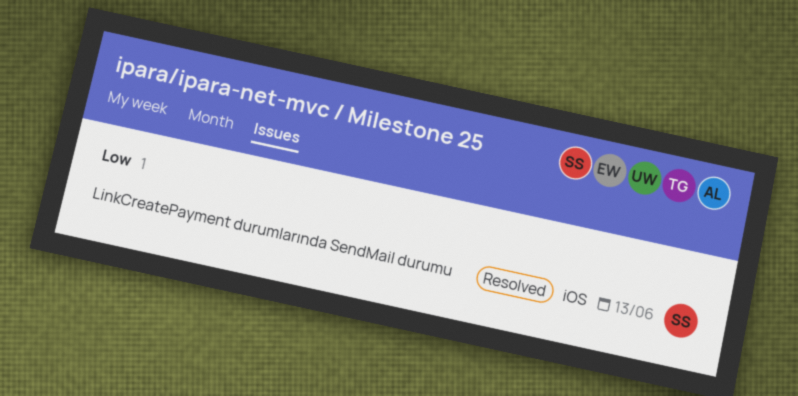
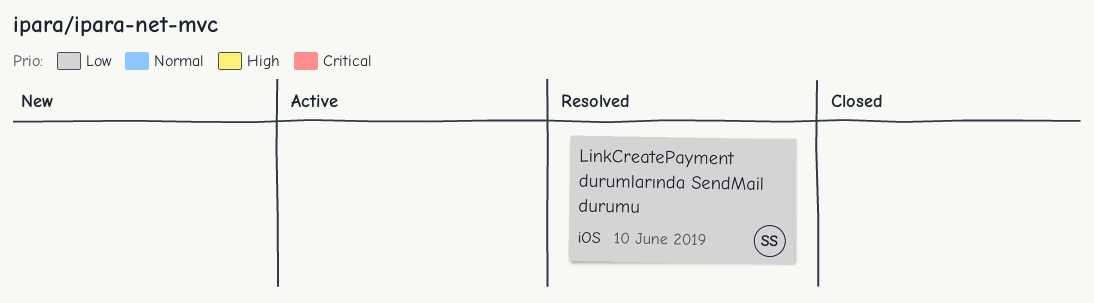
LinkCreatePayment durumlarında SendMail durumu, due: Jun 13 -> Jun 10

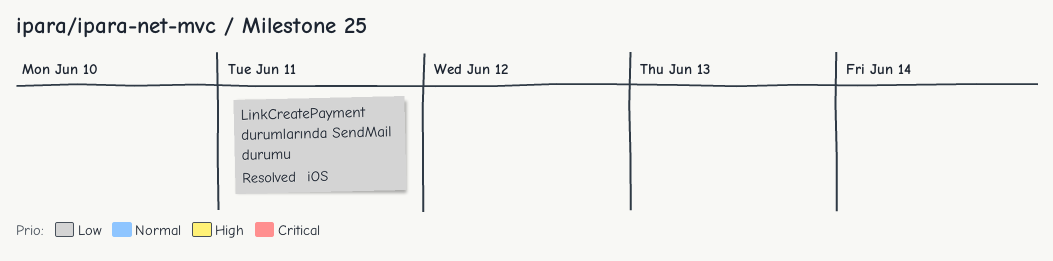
LinkCreatePayment durumlarında SendMail durumu, due: Jun 10 -> Jun 11

